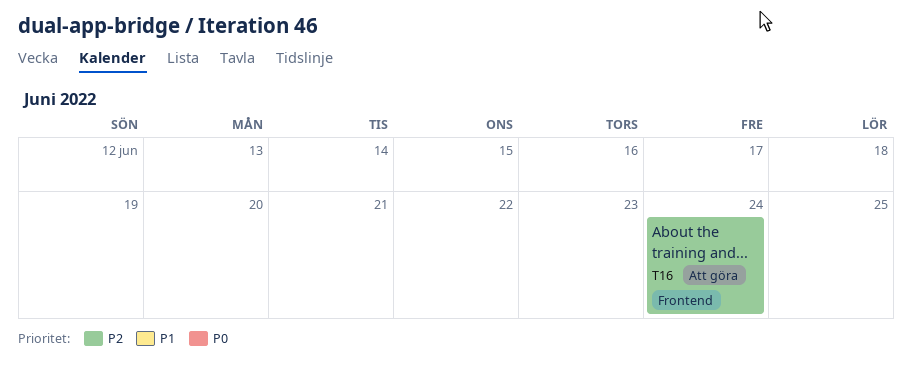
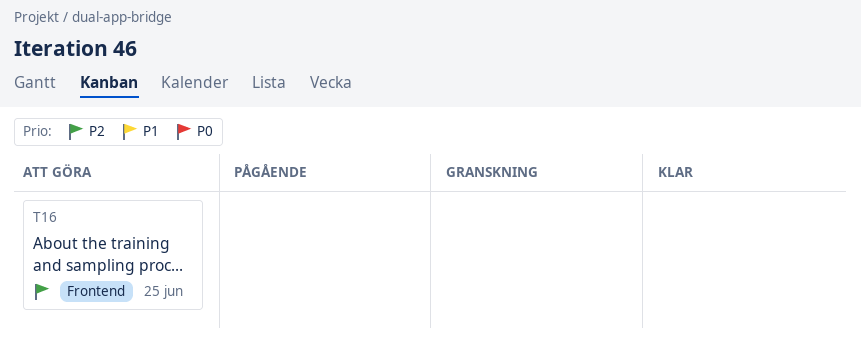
T16, due: Jun 24 -> Jun 25

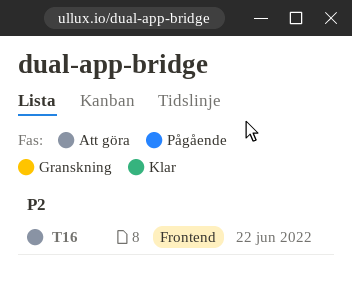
T16, due: Jun 25 -> Jun 22

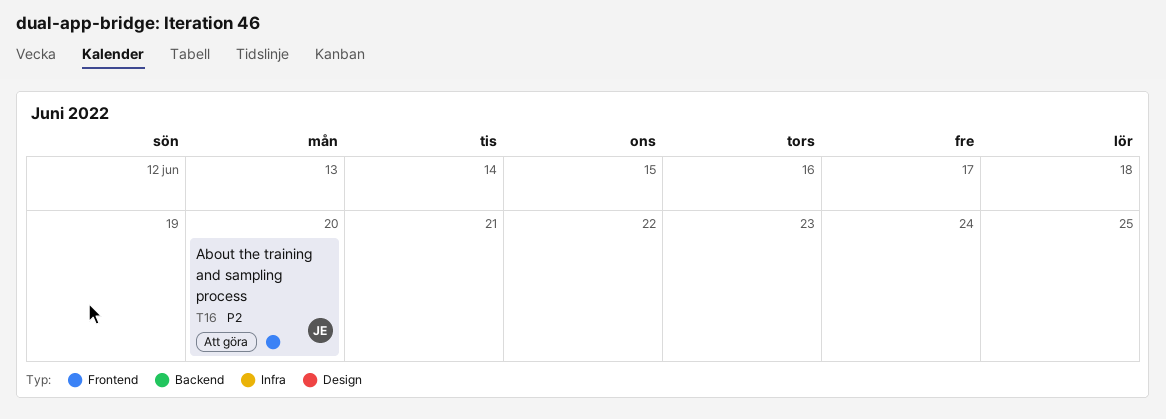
T16, due: Jun 22 -> Jun 20

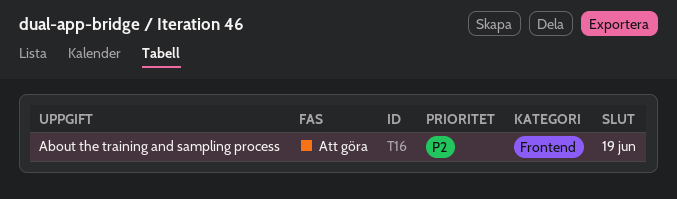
T16, due: Jun 20 -> Jun 19

